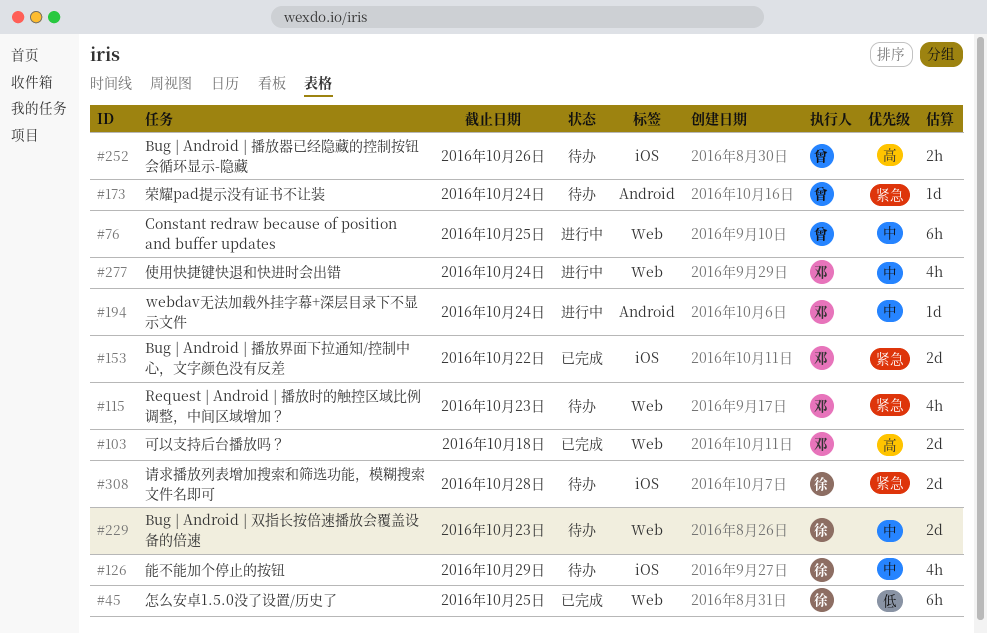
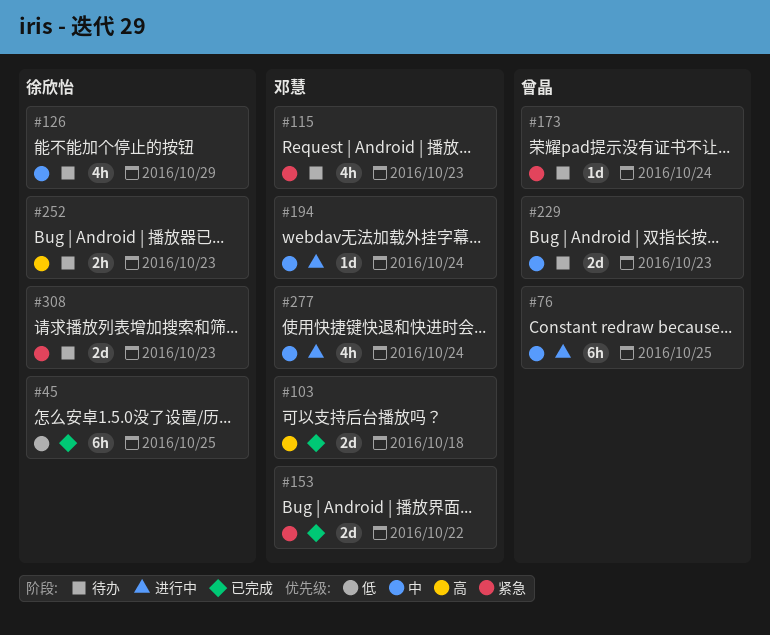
#229, owner: 徐欣怡 -> 曾晶
#252, owner: 曾晶 -> 徐欣怡
#252, due: Oct 26 -> Oct 23
#308, due: Oct 28 -> Oct 23

